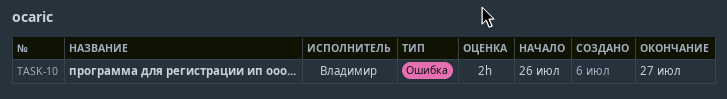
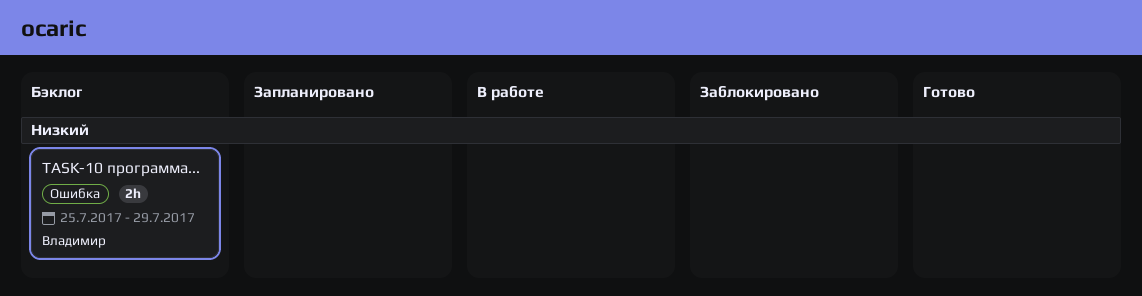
TASK-10, start: Jul 26 -> Jul 25
TASK-10, due: Jul 27 -> Jul 29

